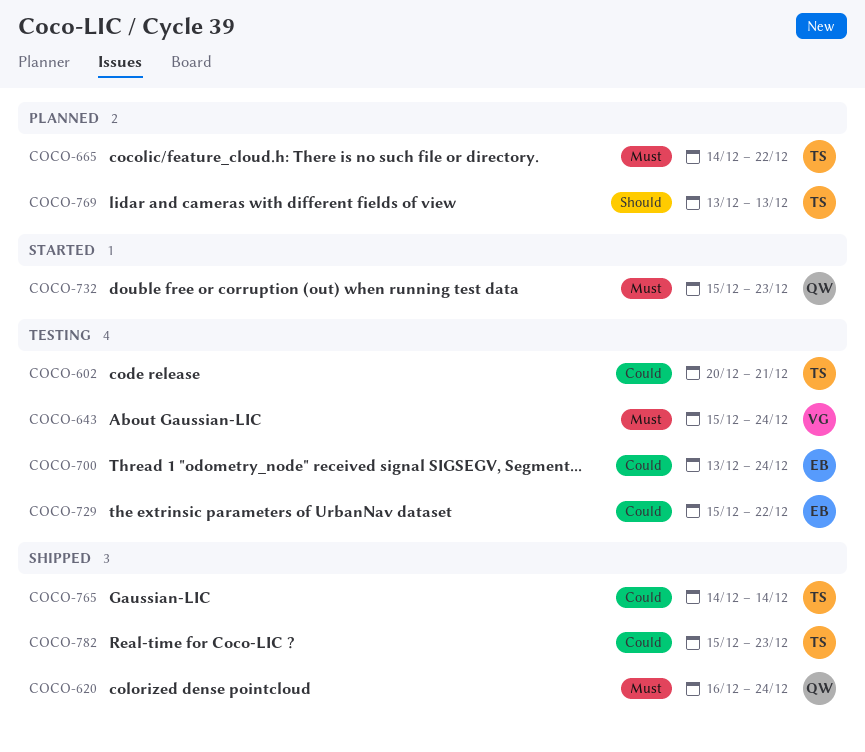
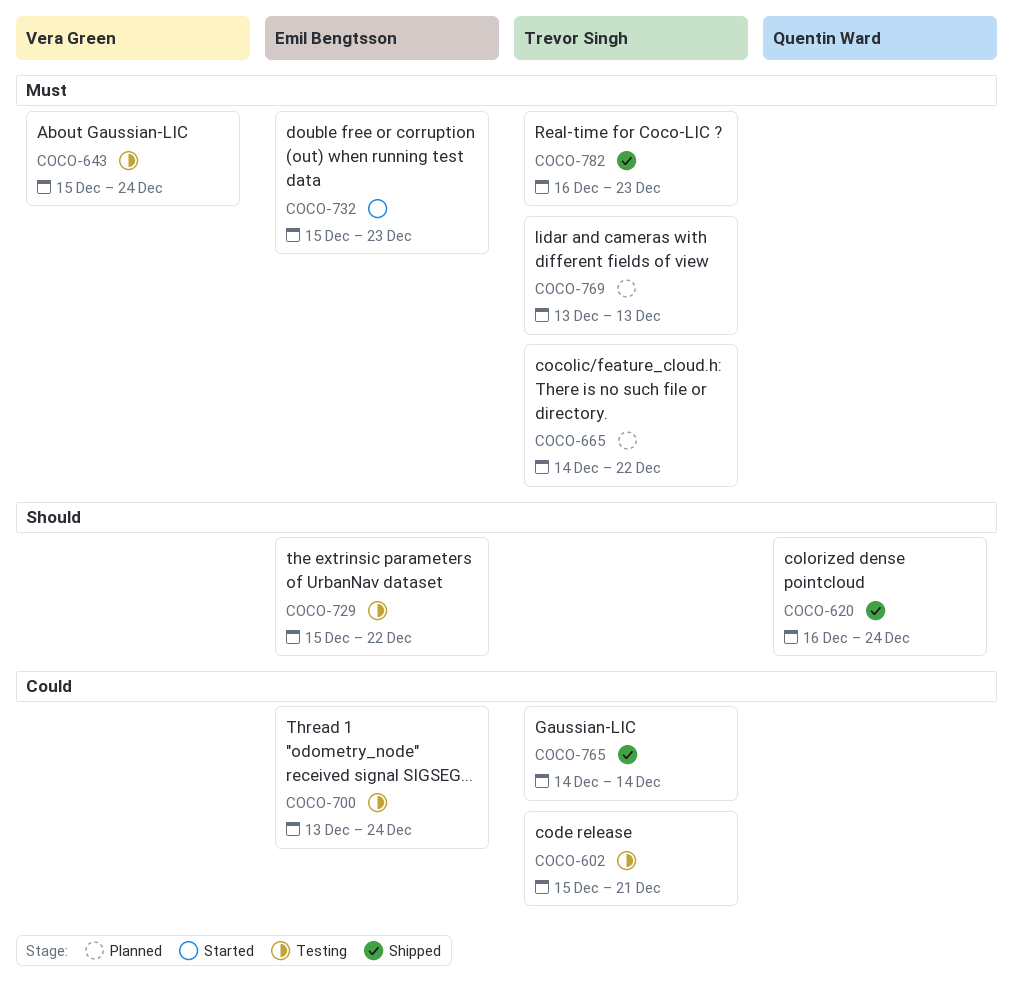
COCO-602, start: Dec 20 -> Dec 15
COCO-620, priority: Must -> Should
COCO-729, priority: Could -> Should
COCO-732, owner: Quentin Ward -> Emil Bengtsson
COCO-769, priority: Should -> Must
COCO-782, priority: Could -> Must
COCO-782, start: Dec 15 -> Dec 16

